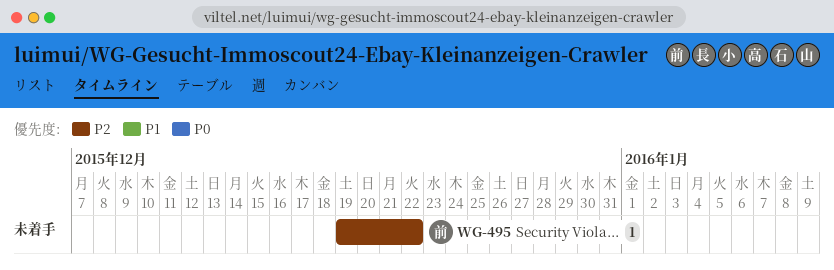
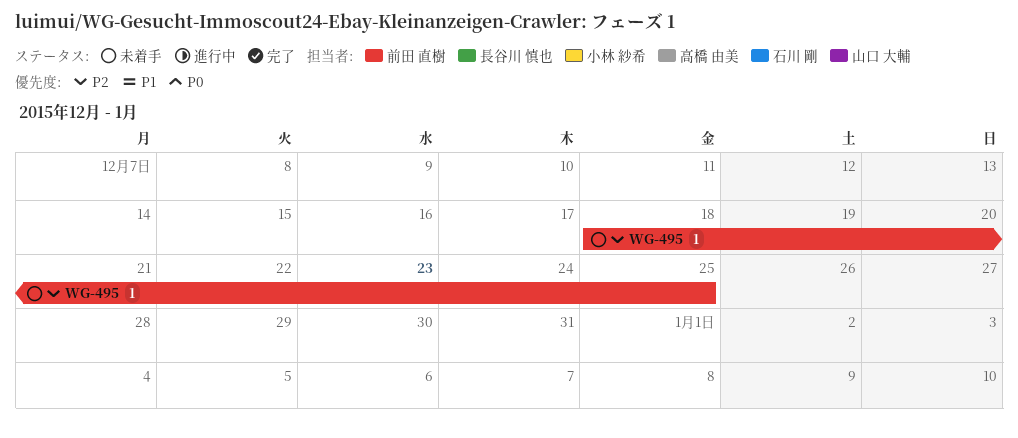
WG-495, start: Dec 19 -> Dec 18
WG-495, due: Dec 22 -> Dec 25

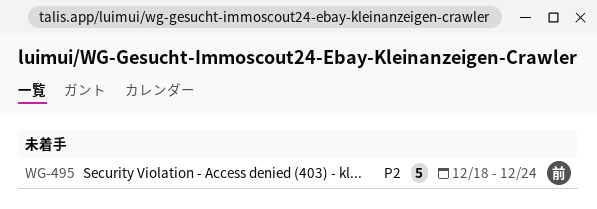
WG-495, estimate: 1 -> 5
WG-495, due: Dec 25 -> Dec 24

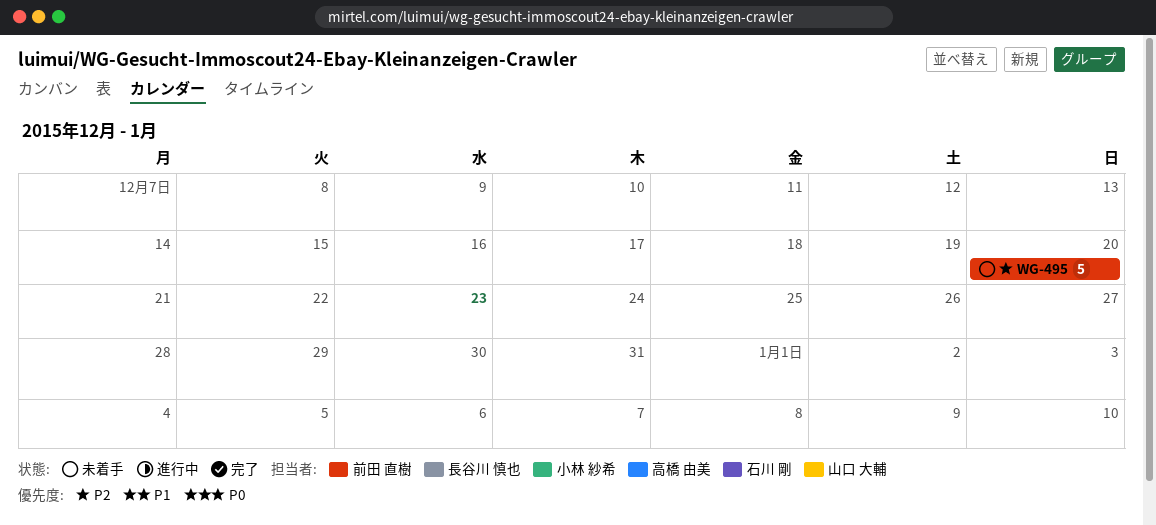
WG-495, start: Dec 18 -> Dec 20
WG-495, due: Dec 24 -> Dec 20

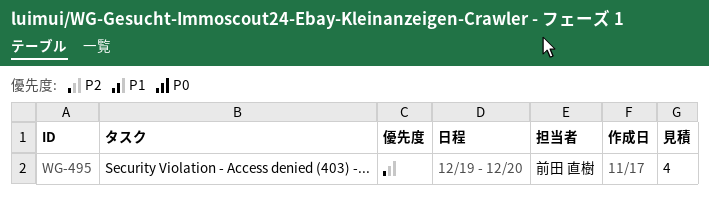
WG-495, estimate: 5 -> 4
WG-495, start: Dec 20 -> Dec 19

